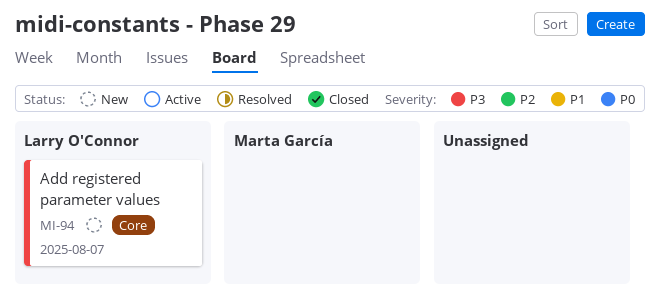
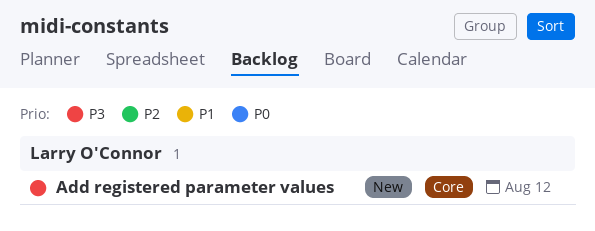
Add registered parameter values, due: Aug 7 -> Aug 12

